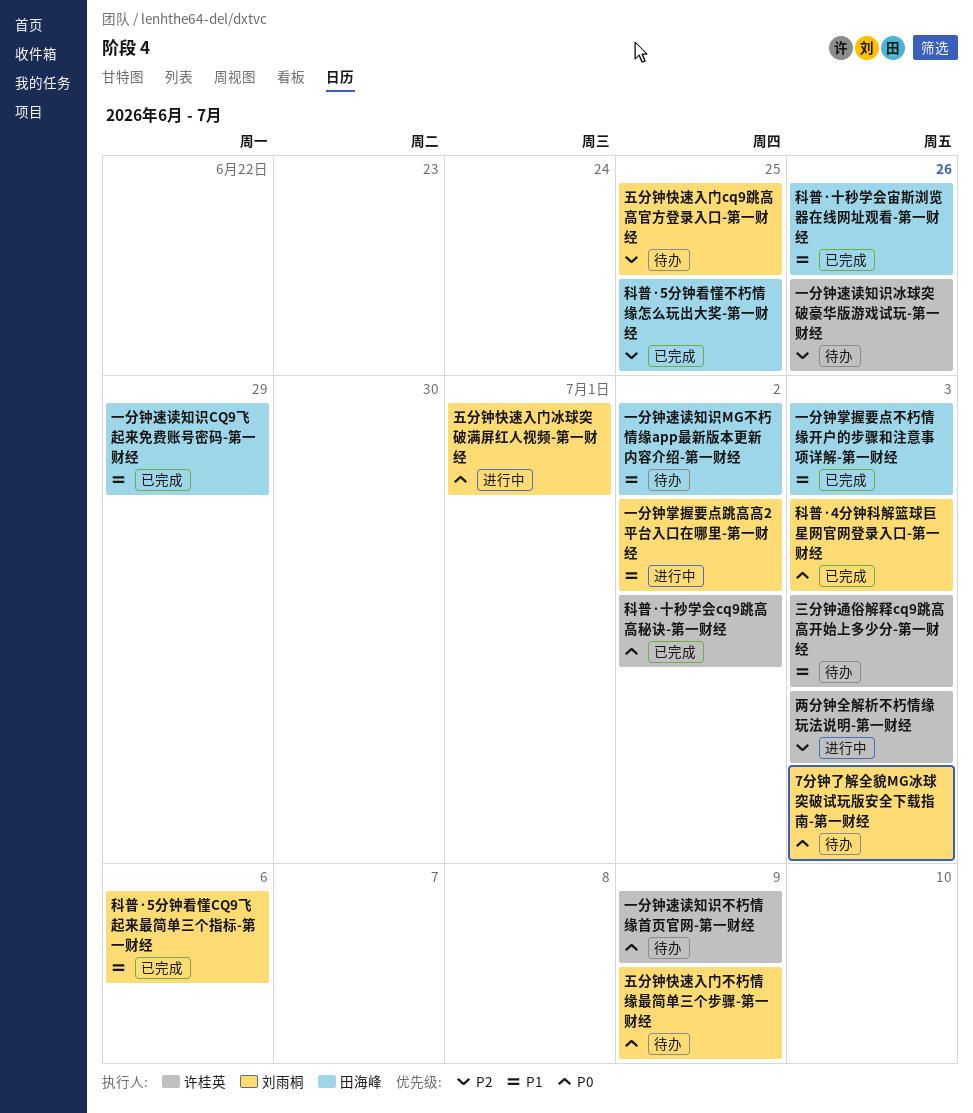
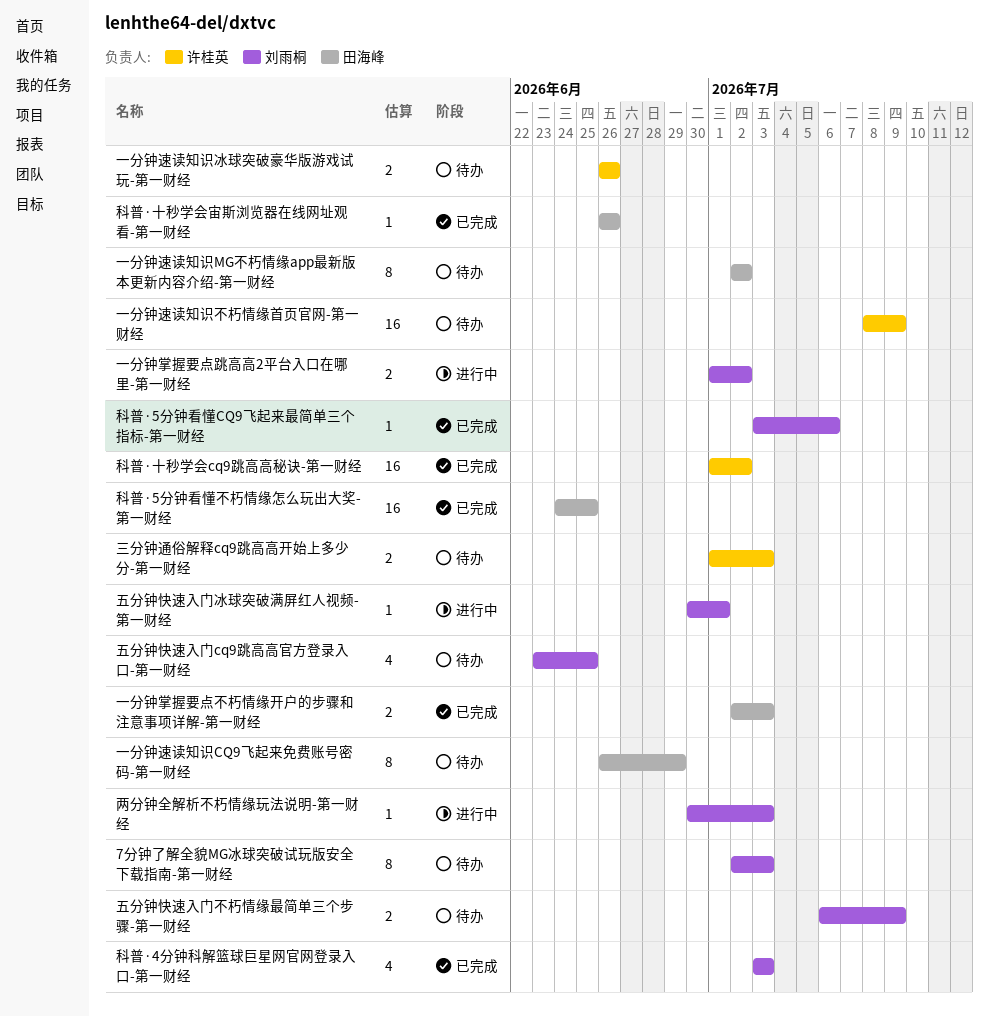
一分钟速读知识CQ9飞起来免费账号密码-第一财经, status: 已完成 -> 待办
两分钟全解析不朽情缘玩法说明-第一财经, owner: 许桂英 -> 刘雨桐

